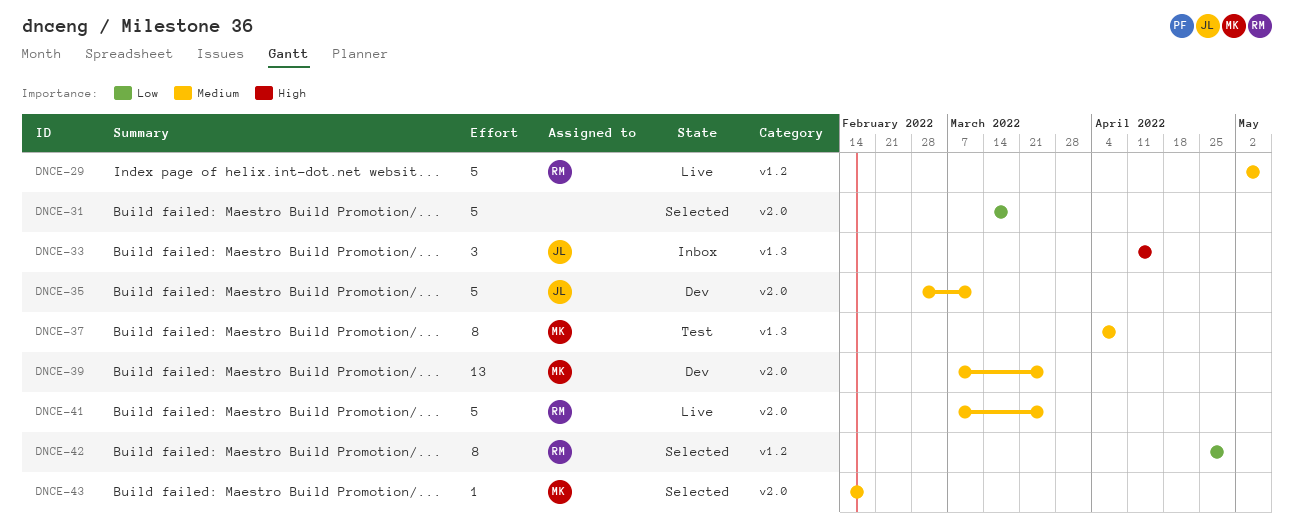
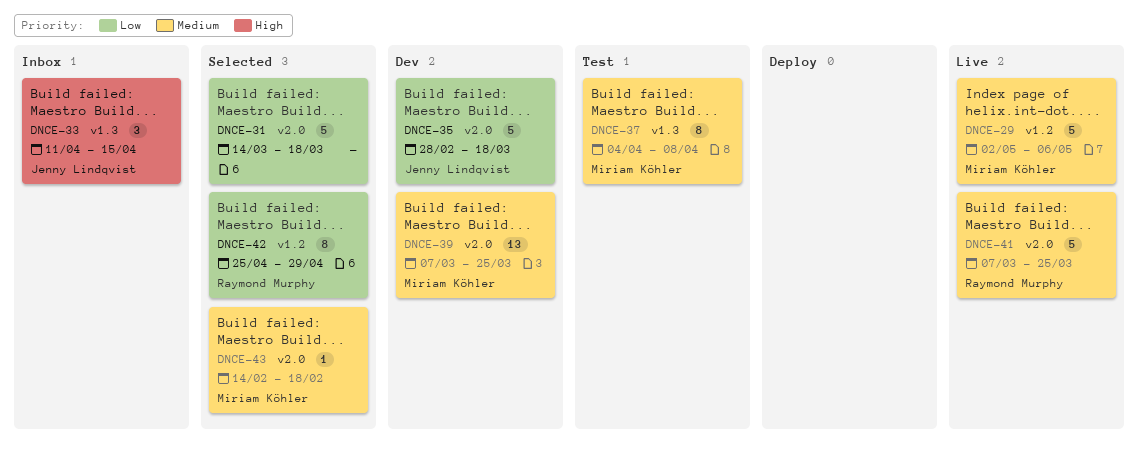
DNCE-29, owner: Raymond Murphy -> Miriam Köhler
DNCE-35, priority: Medium -> Low
DNCE-35, due: Mar 11 -> Mar 18

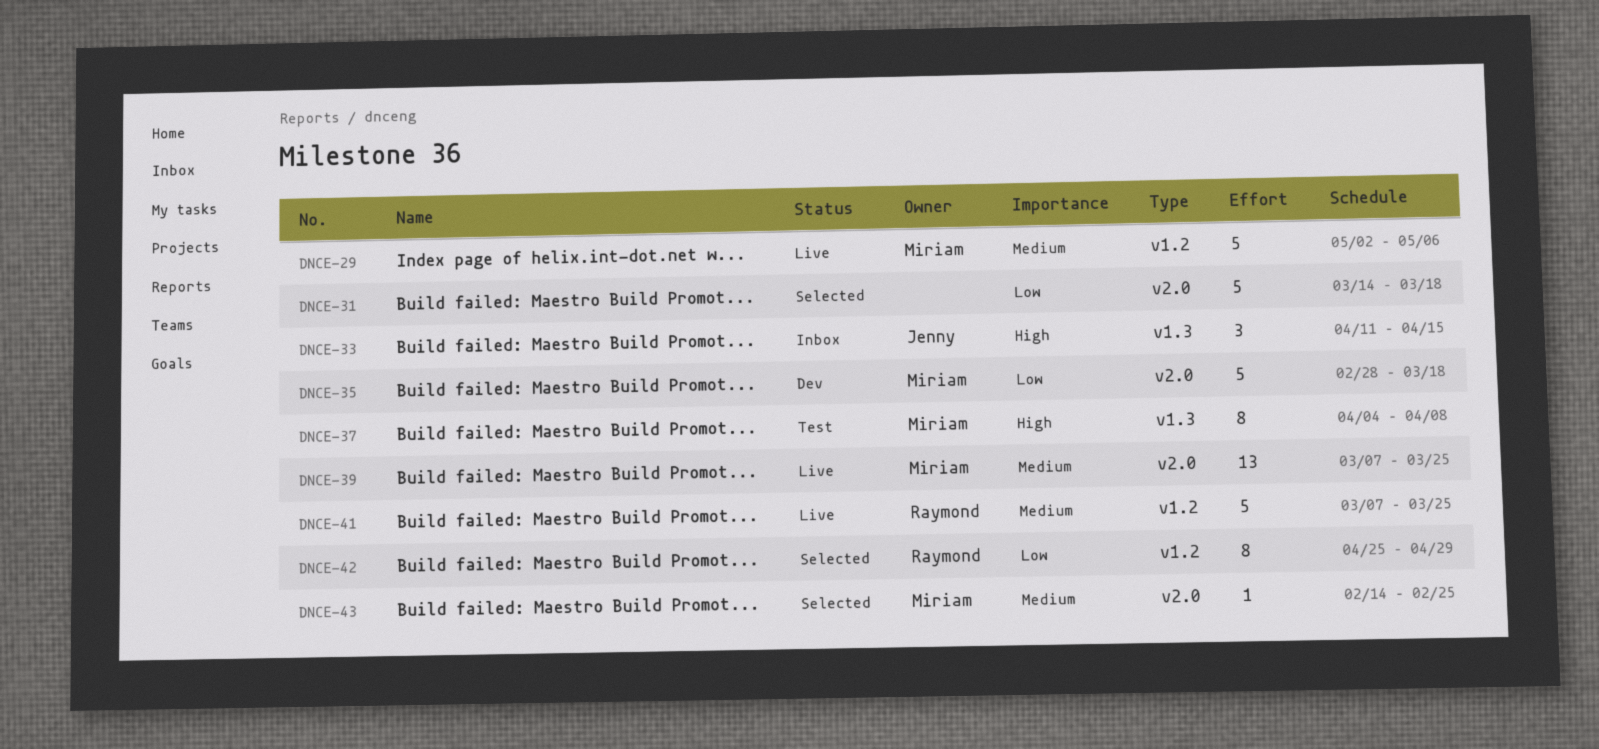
DNCE-35, owner: Jenny Lindqvist -> Miriam Köhler
DNCE-37, priority: Medium -> High
DNCE-39, status: Dev -> Live
DNCE-41, label: v2.0 -> v1.2
DNCE-43, due: Feb 18 -> Feb 25

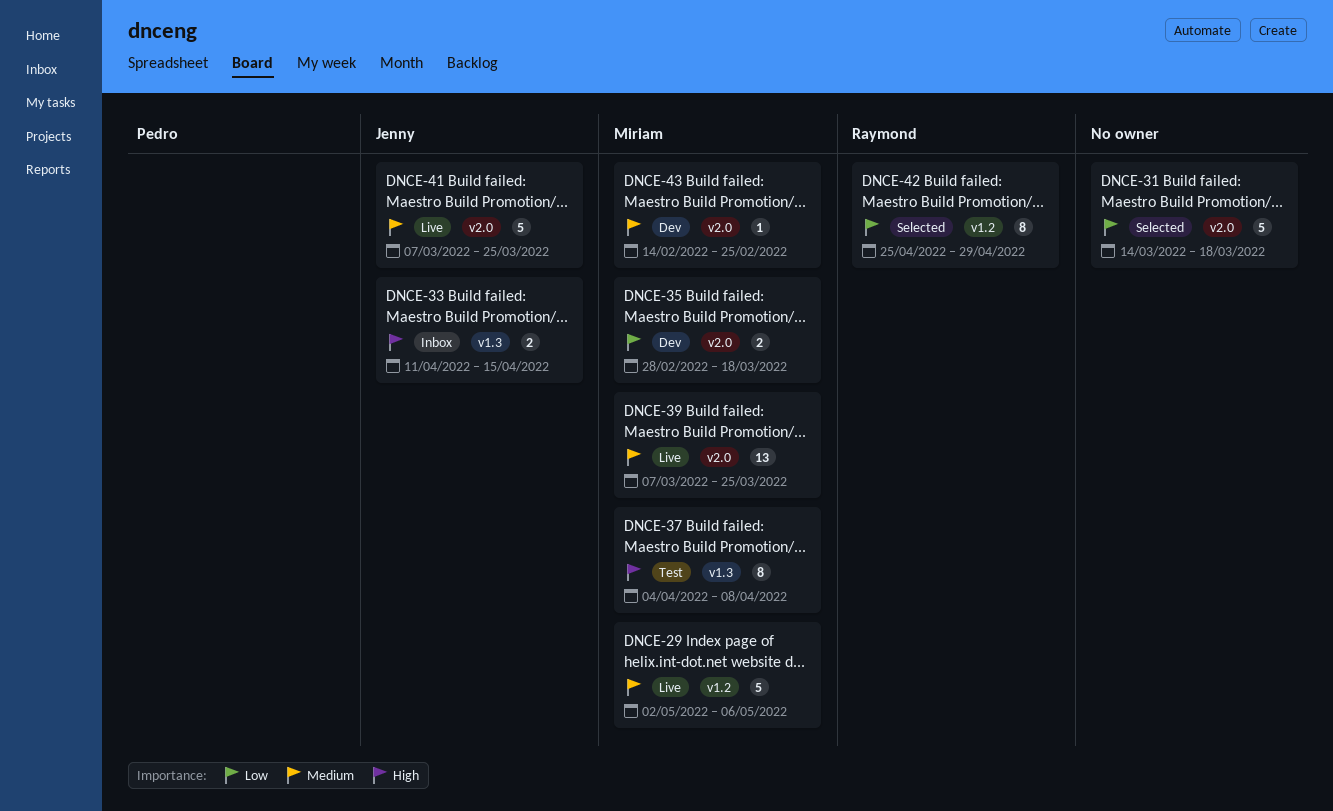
DNCE-33, estimate: 3 -> 2
DNCE-35, estimate: 5 -> 2
DNCE-41, owner: Raymond -> Jenny
DNCE-41, label: v1.2 -> v2.0
DNCE-43, status: Selected -> Dev

